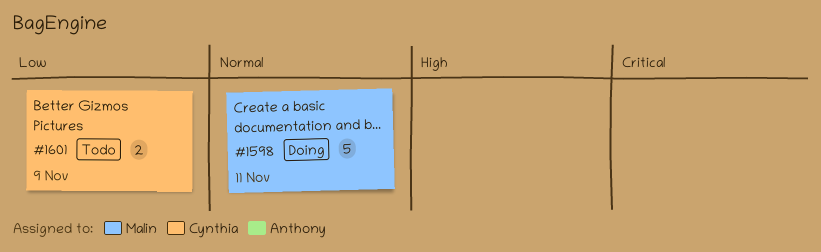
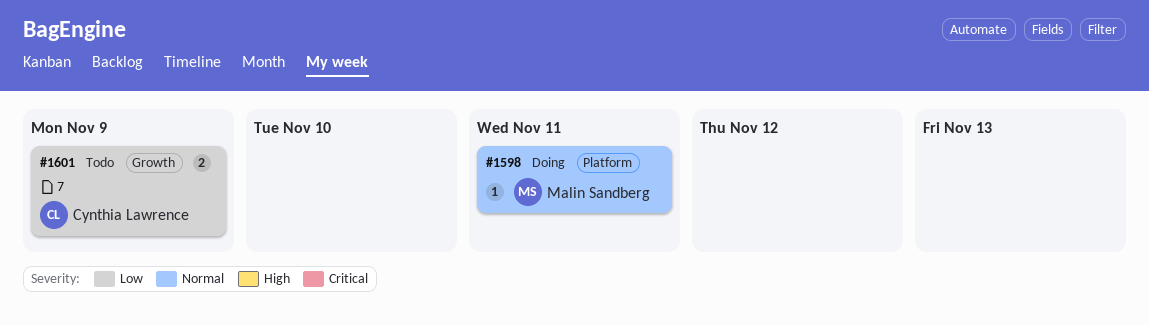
#1598, estimate: 5 -> 1

